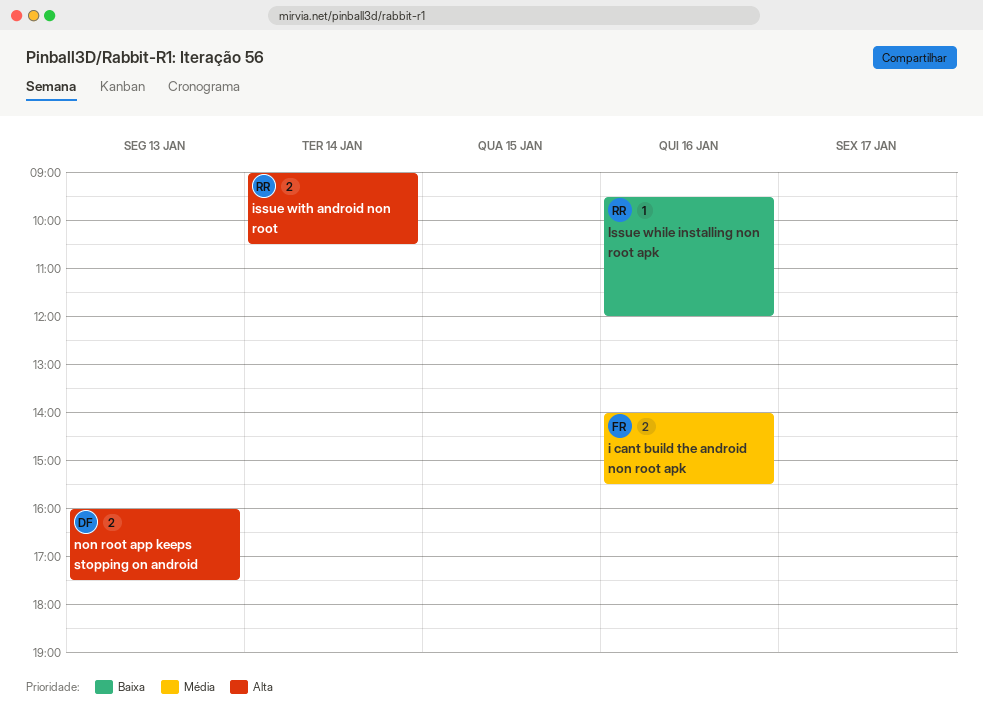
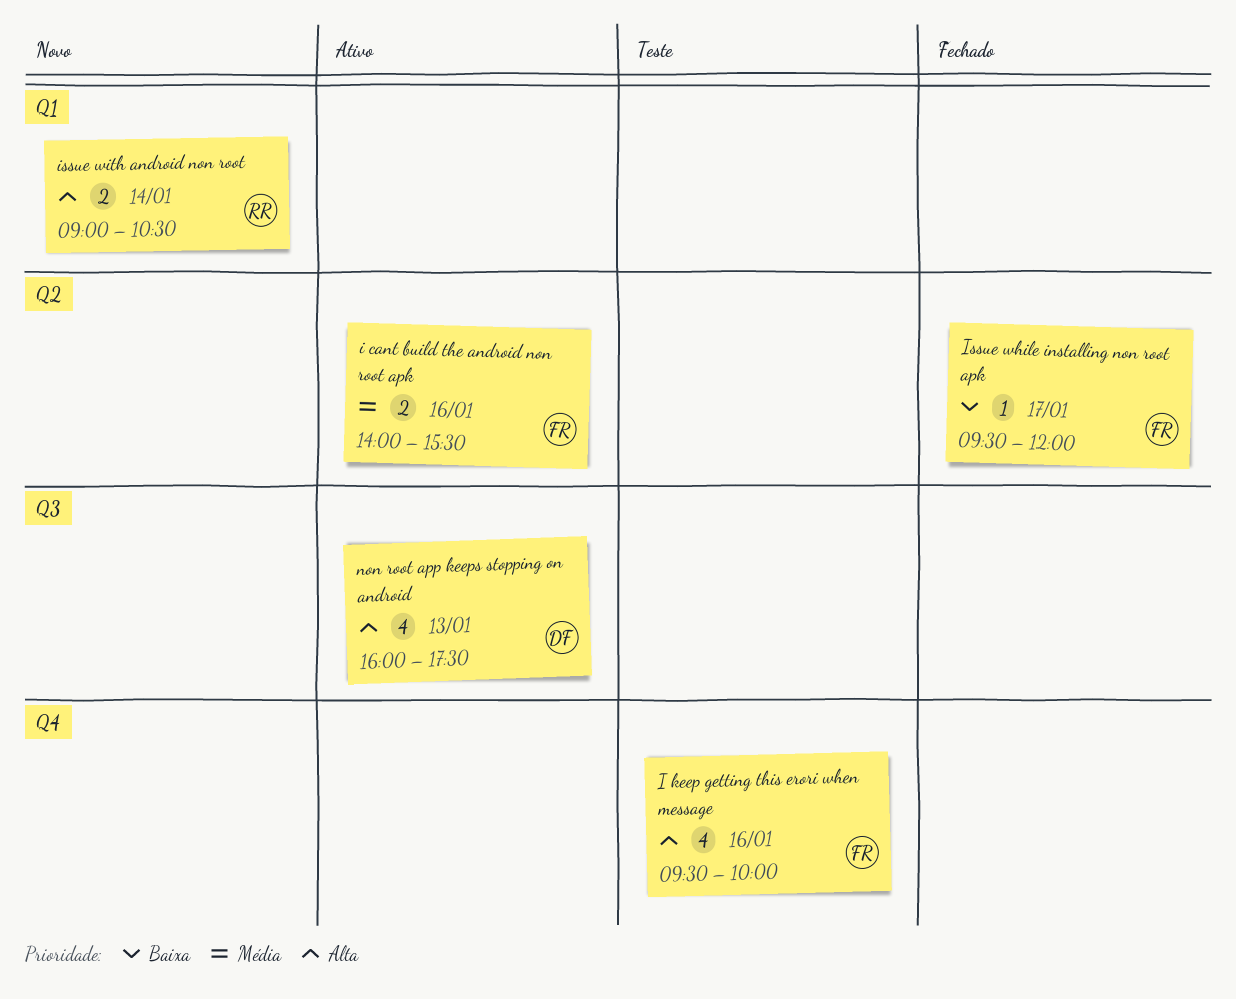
I keep getting this erori when message: none -> present
Issue while installing non root apk, owner: RR -> FR
Issue while installing non root apk, day: Jan 16 -> Jan 17
non root app keeps stopping on android, estimate: 2 -> 4

